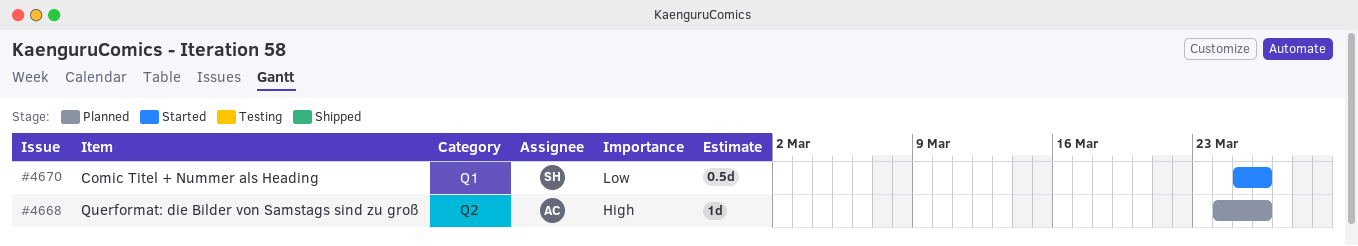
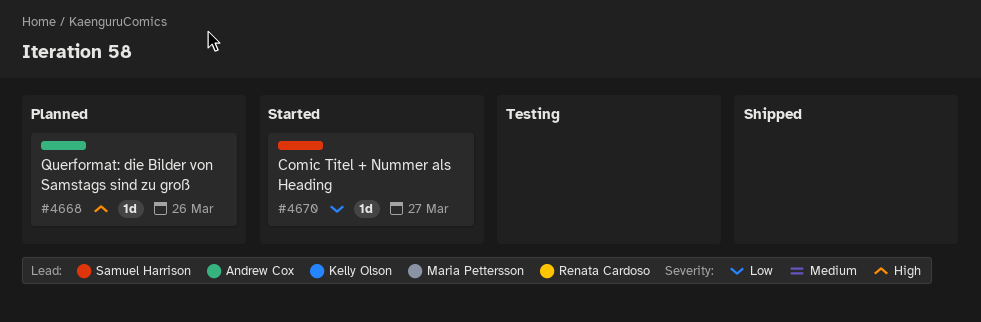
#4670, estimate: 0.5d -> 1d
#4670, due: Mar 26 -> Mar 27

